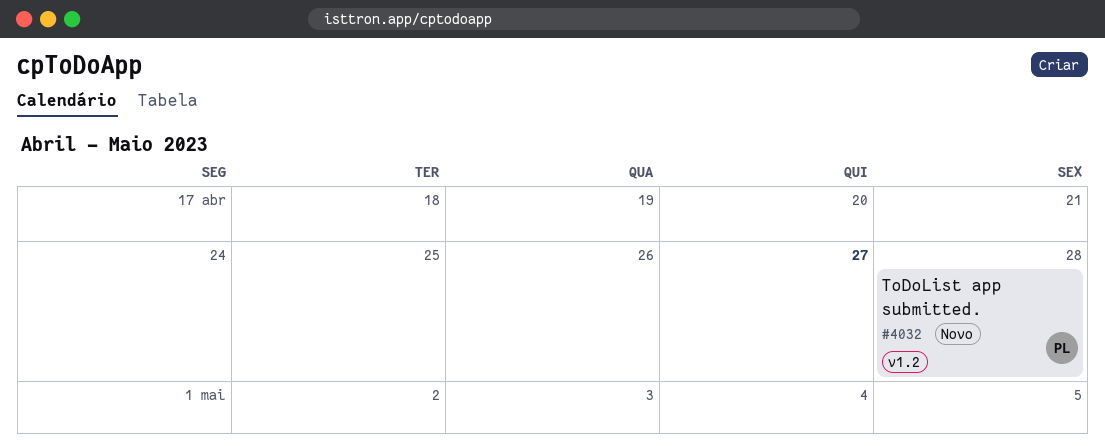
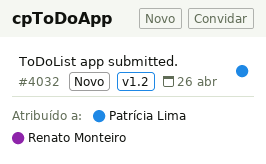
#4032, due: Apr 28 -> Apr 26

